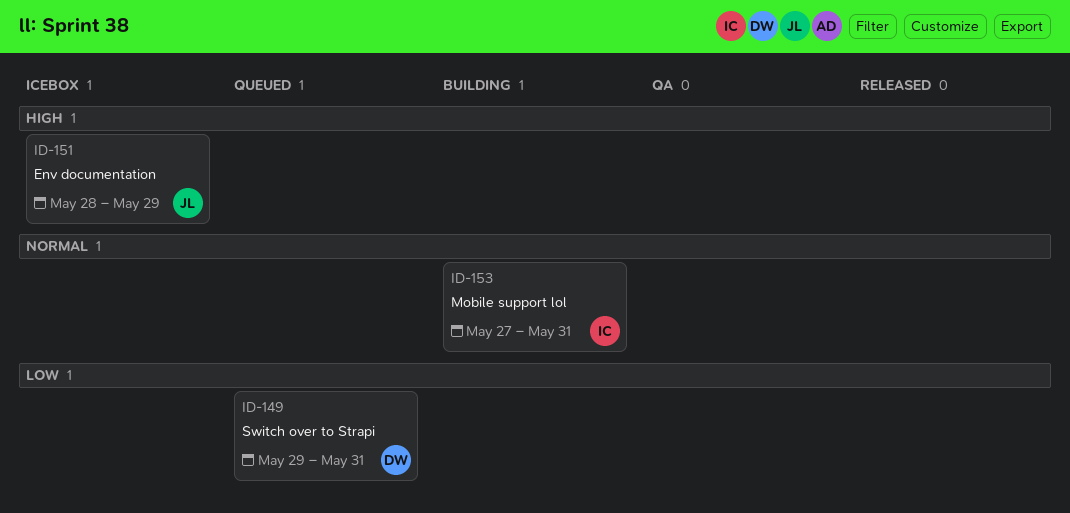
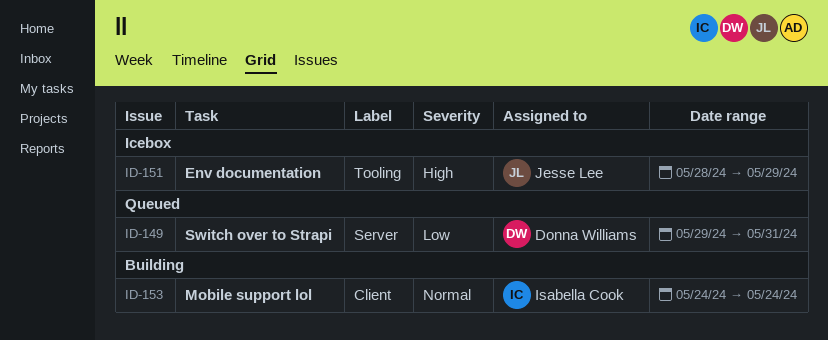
ID-153, start: May 27 -> May 24
ID-153, due: May 31 -> May 24

